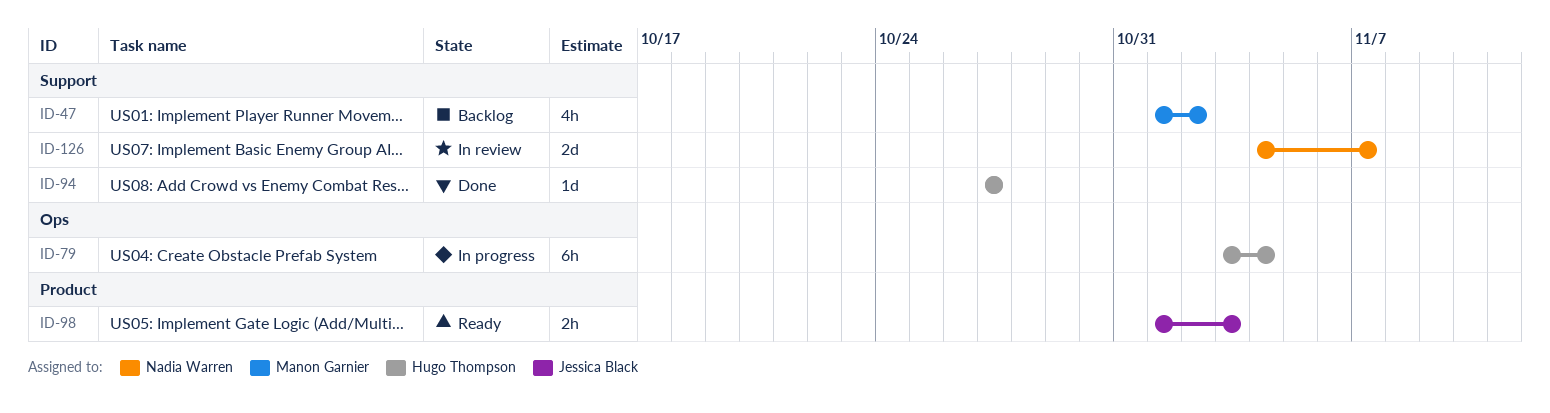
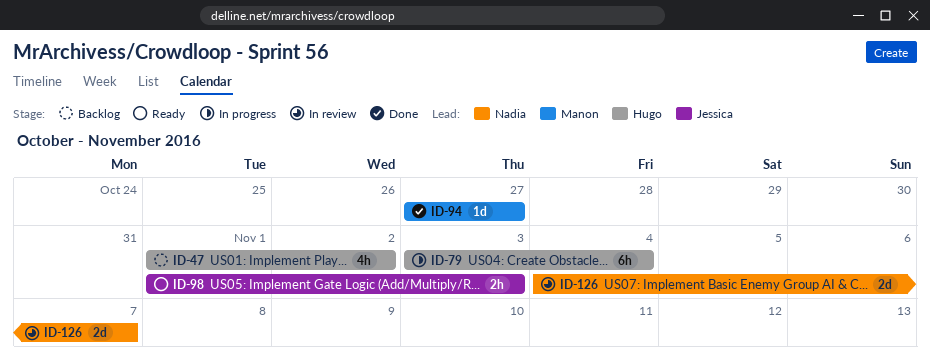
ID-47, owner: Manon Garnier -> Hugo Thompson
ID-94, owner: Hugo Thompson -> Manon Garnier

